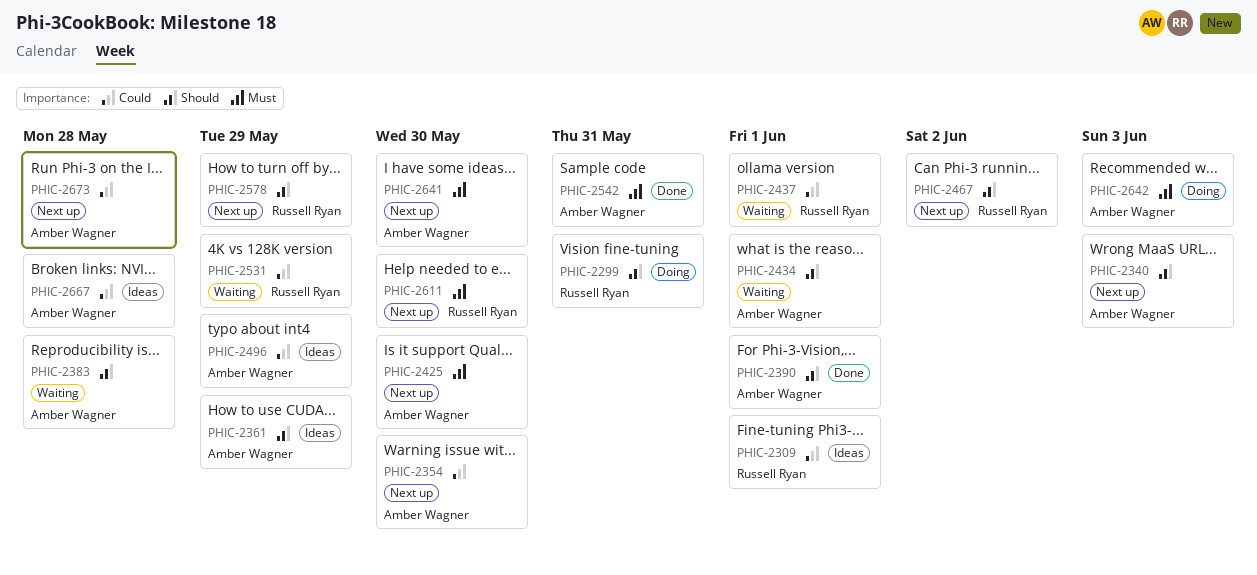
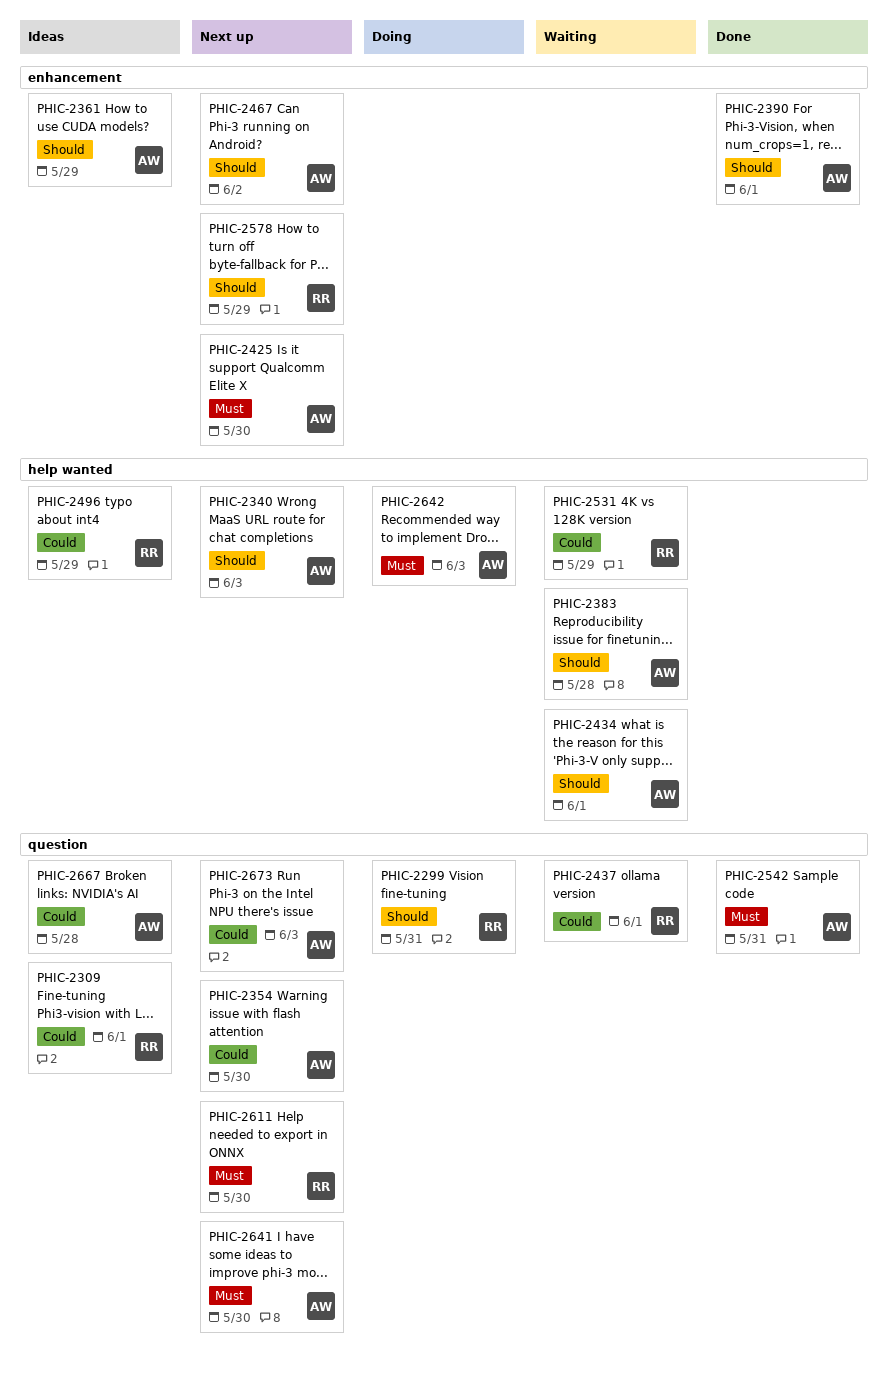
PHIC-2467, owner: Russell Ryan -> Amber Wagner
PHIC-2496, owner: Amber Wagner -> Russell Ryan
PHIC-2673, due: May 28 -> Jun 3

